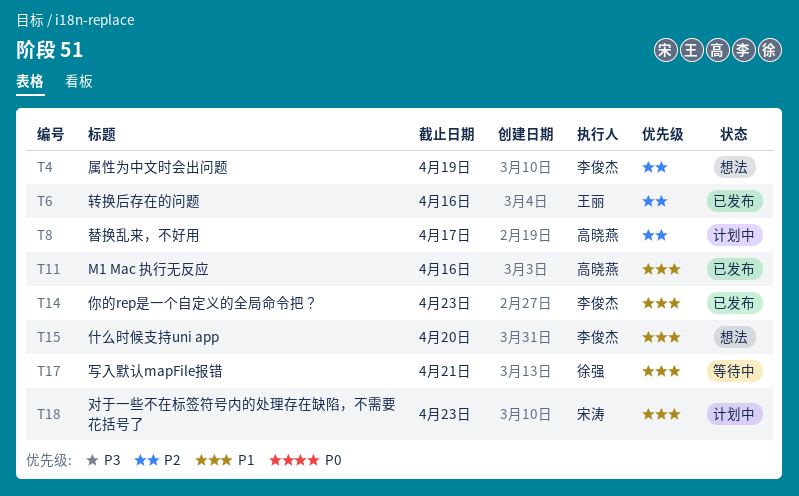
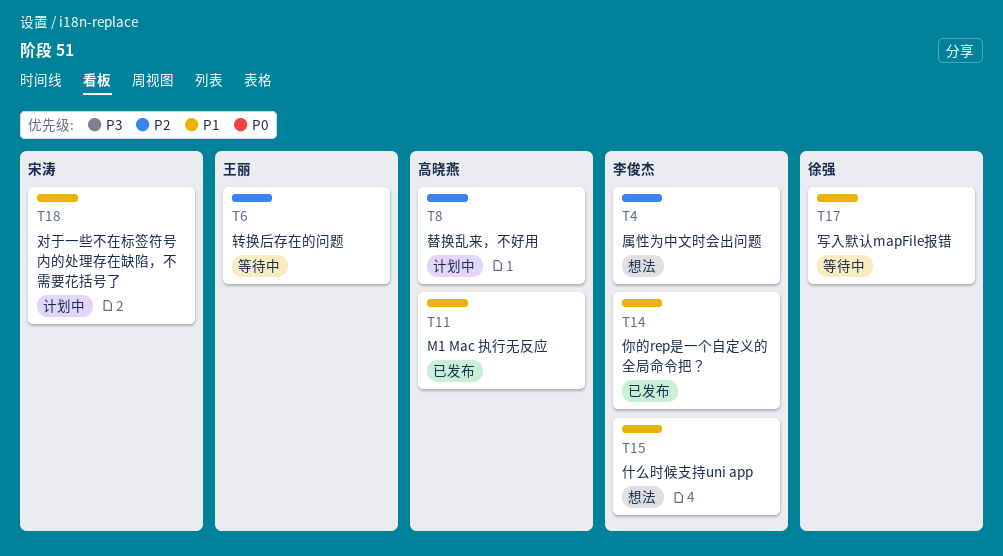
T6, status: 已发布 -> 等待中

